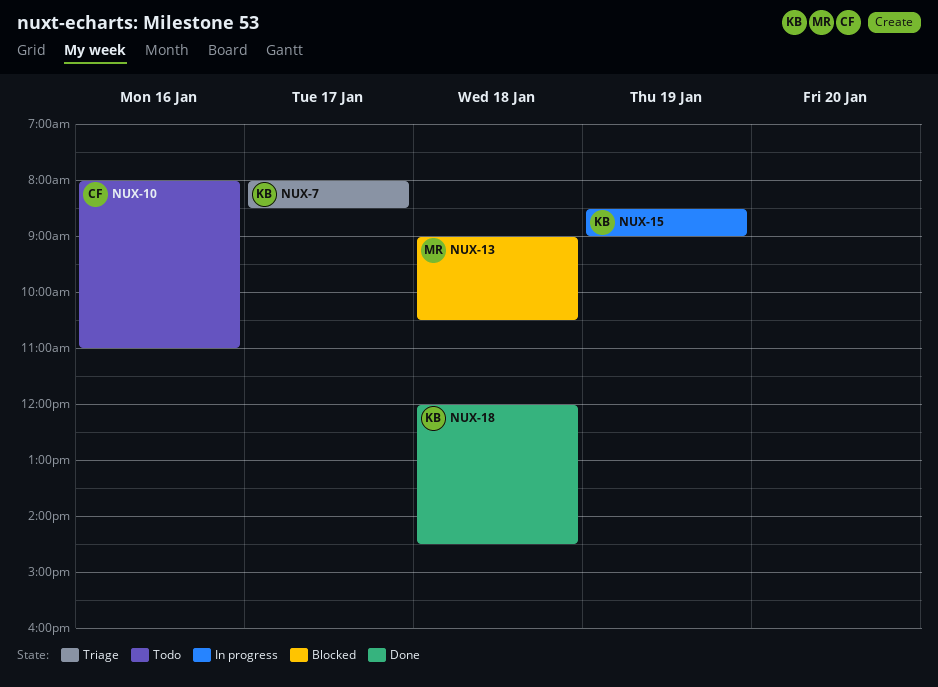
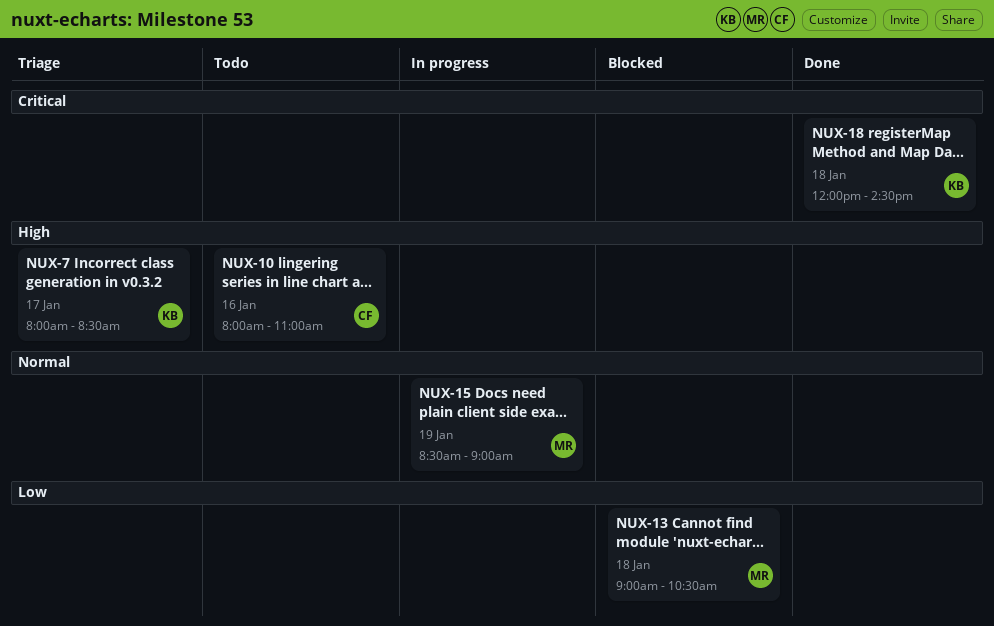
NUX-15, owner: KB -> MR

